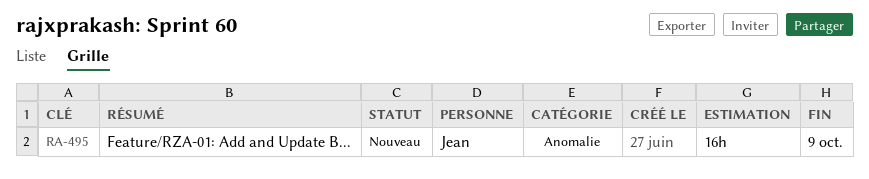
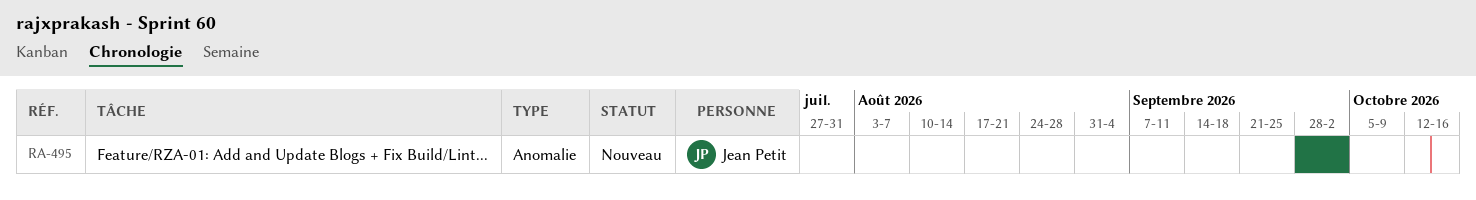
RA-495, due: Oct 9 -> Oct 2

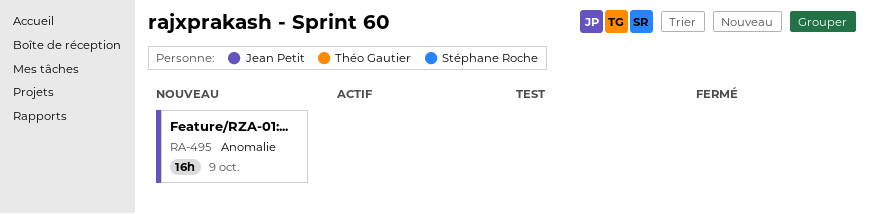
RA-495, due: Oct 2 -> Oct 9

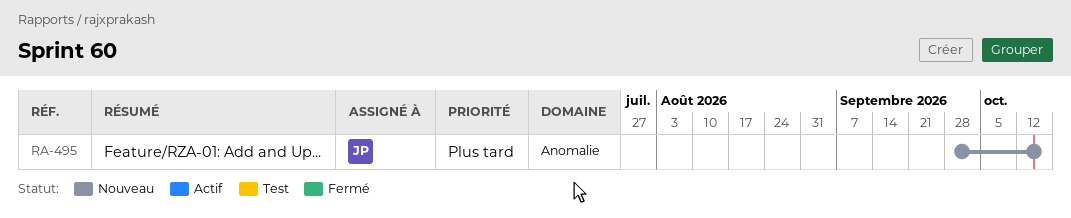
RA-495, due: Oct 9 -> Oct 16

